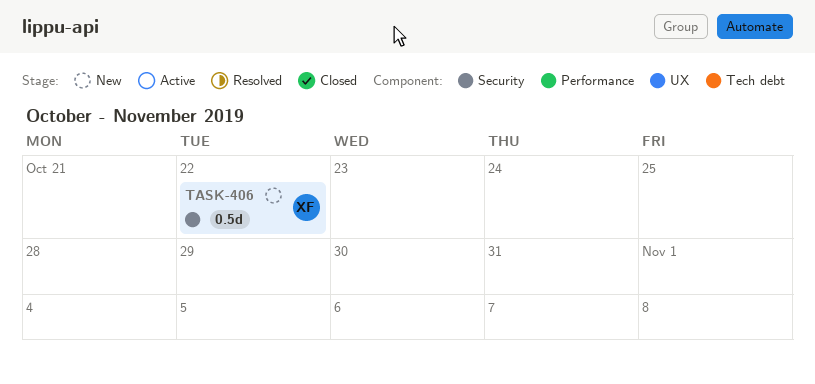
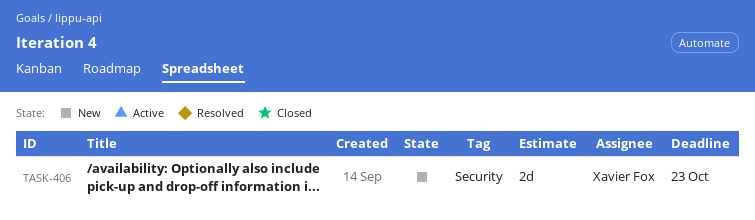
TASK-406, estimate: 0.5d -> 2d
TASK-406, due: Oct 22 -> Oct 23

